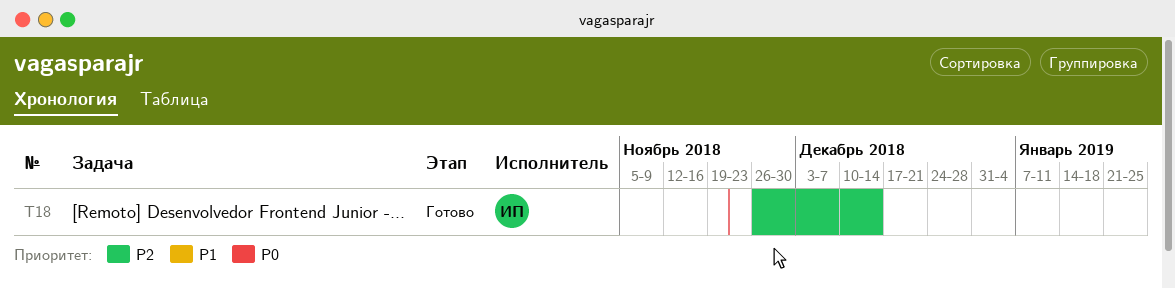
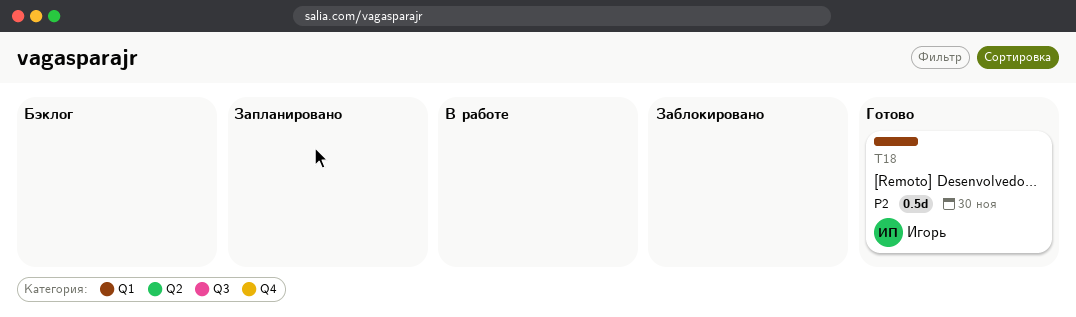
T18, due: Dec 14 -> Nov 30

